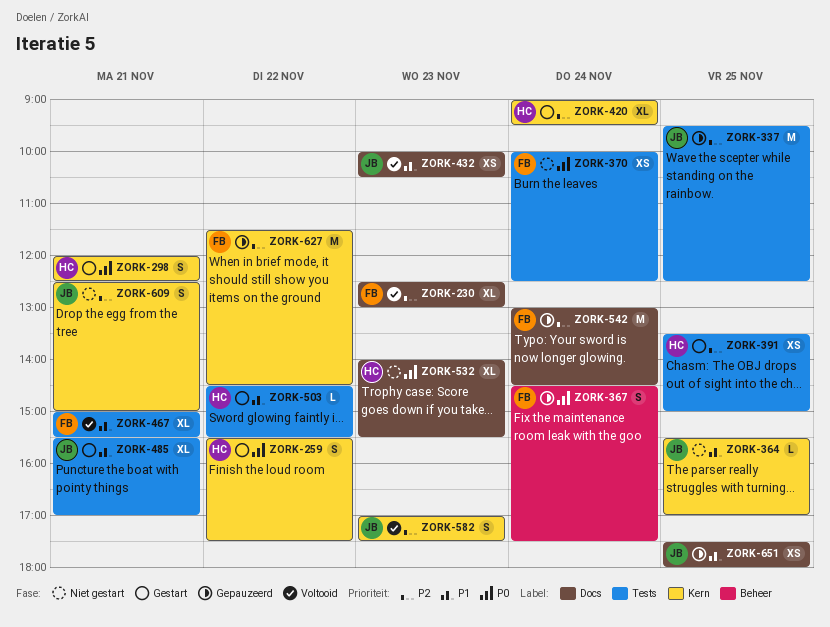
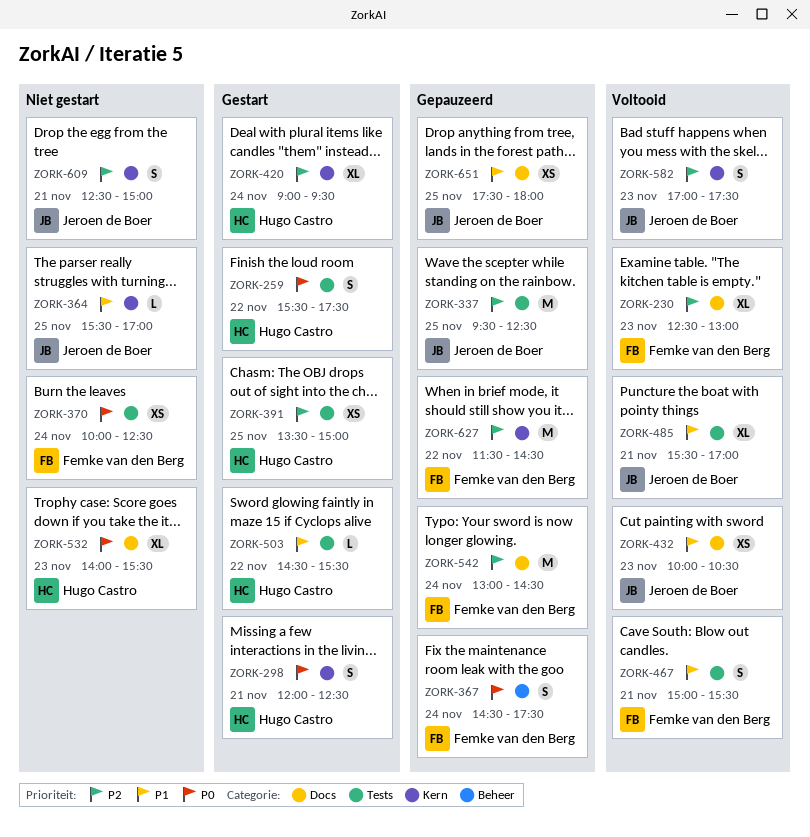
ZORK-259, label: Kern -> Tests
ZORK-467, estimate: XL -> S
ZORK-485, status: Gestart -> Voltooid

